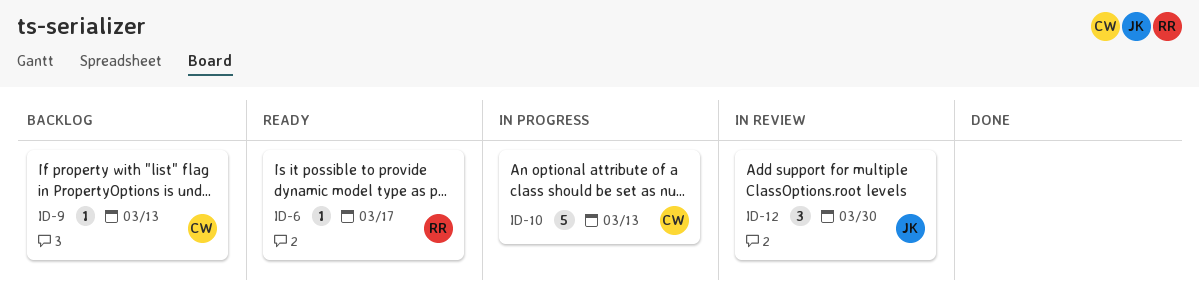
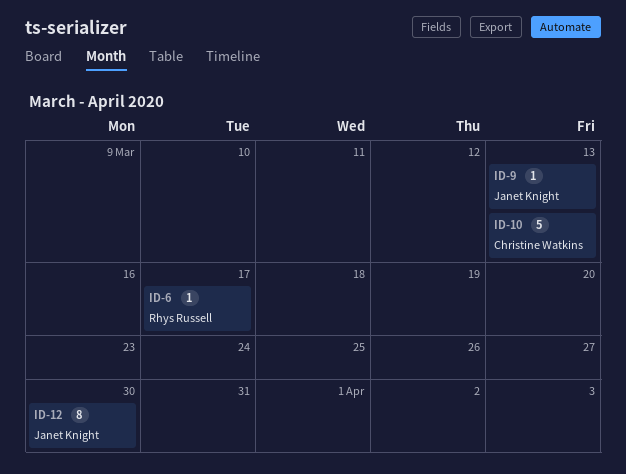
ID-9, owner: Christine Watkins -> Janet Knight
ID-12, estimate: 3 -> 8

